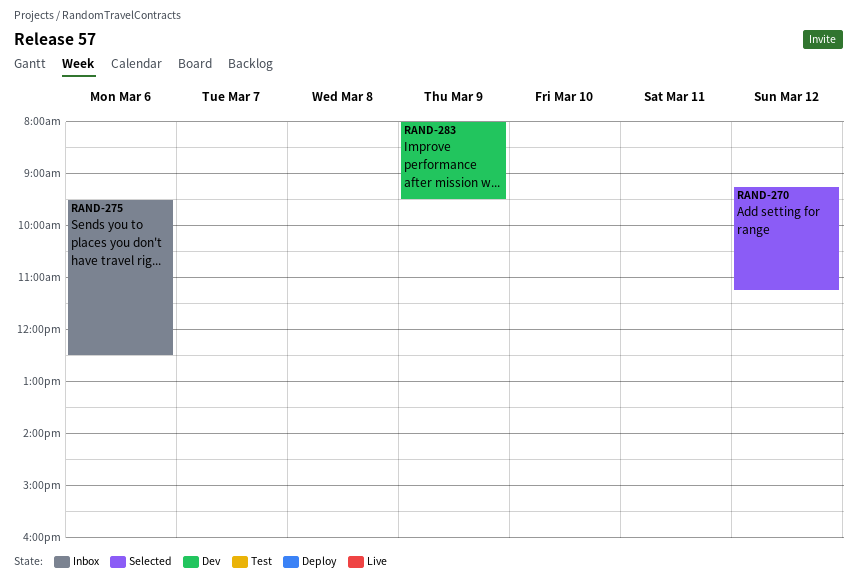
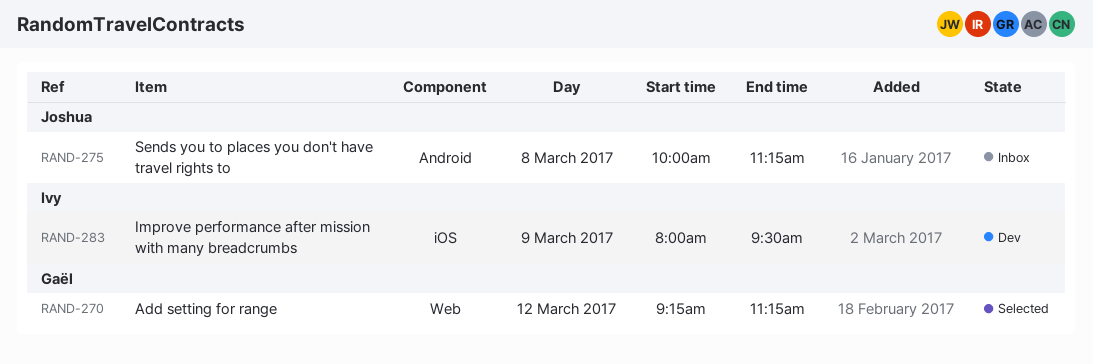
RAND-275, day: Mar 6 -> Mar 8
RAND-275, begins: 09:30 -> 10:00
RAND-275, ends: 12:30 -> 11:15

